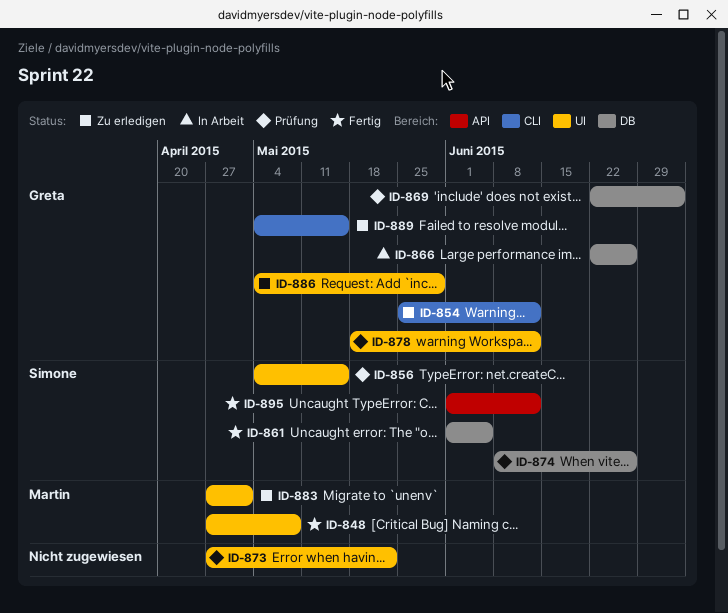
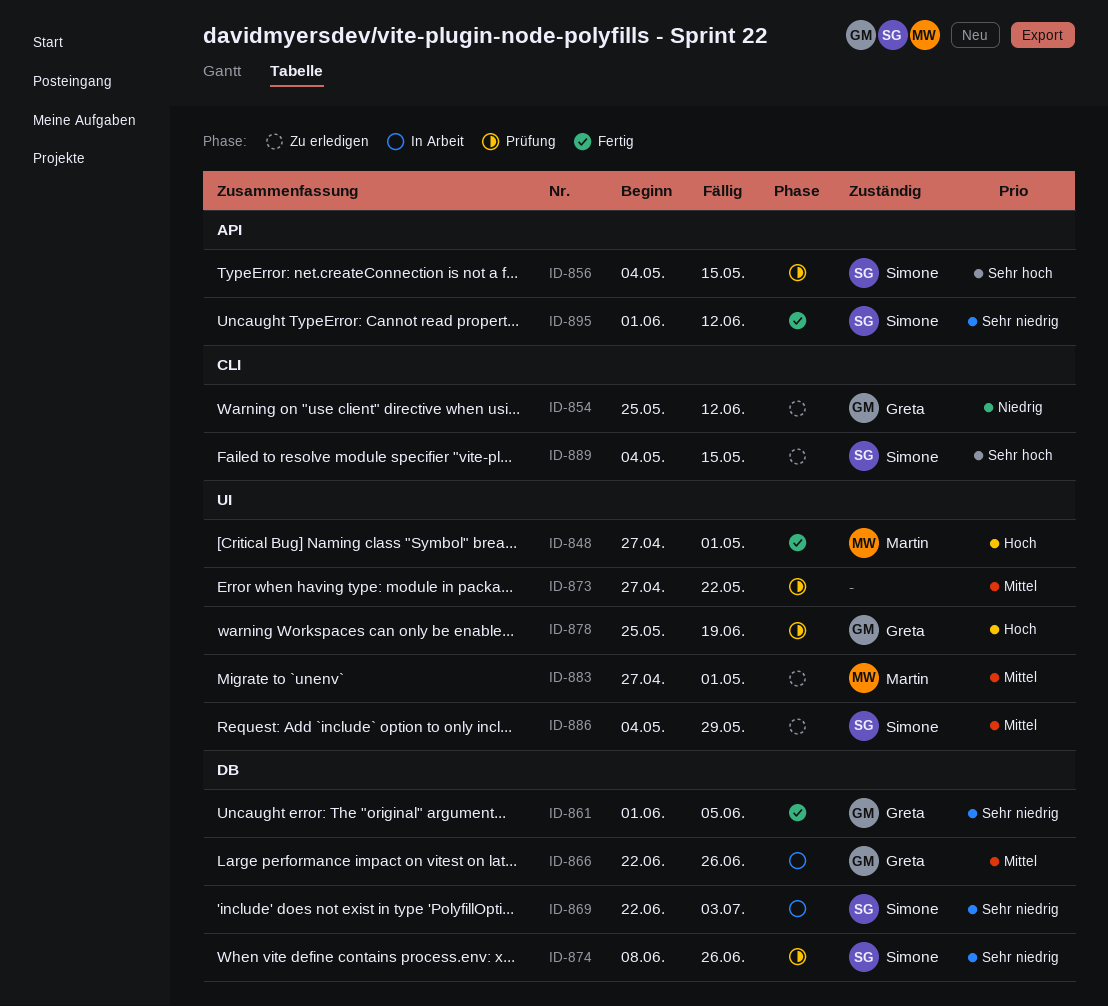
ID-848, due: May 8 -> May 1
ID-856, label: UI -> API
ID-861, owner: Simone -> Greta
ID-869, status: Prüfung -> In Arbeit
ID-869, owner: Greta -> Simone
ID-878, start: May 18 -> May 25
ID-878, due: Jun 12 -> Jun 19
ID-886, owner: Greta -> Simone
ID-889, owner: Greta -> Simone

